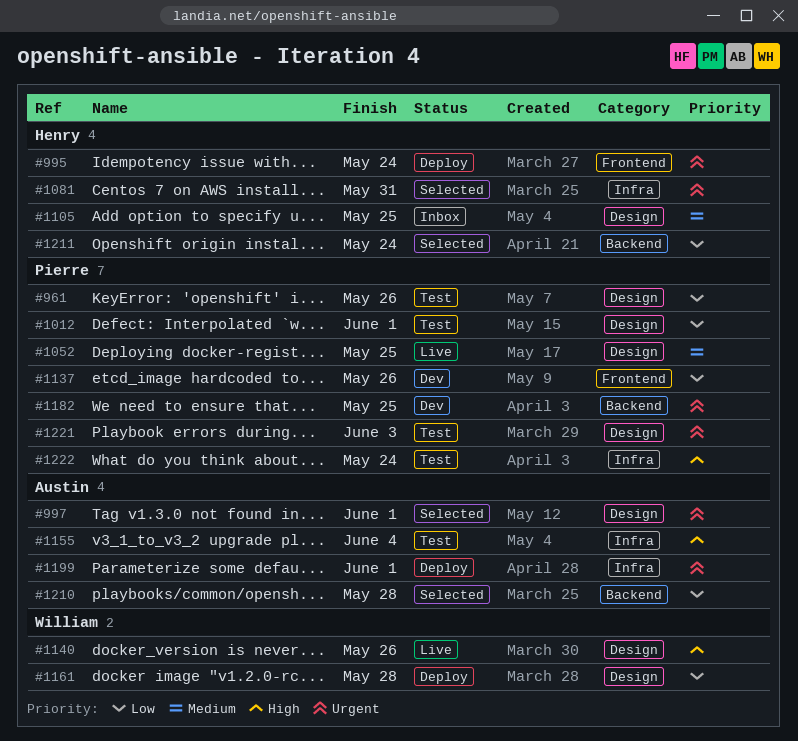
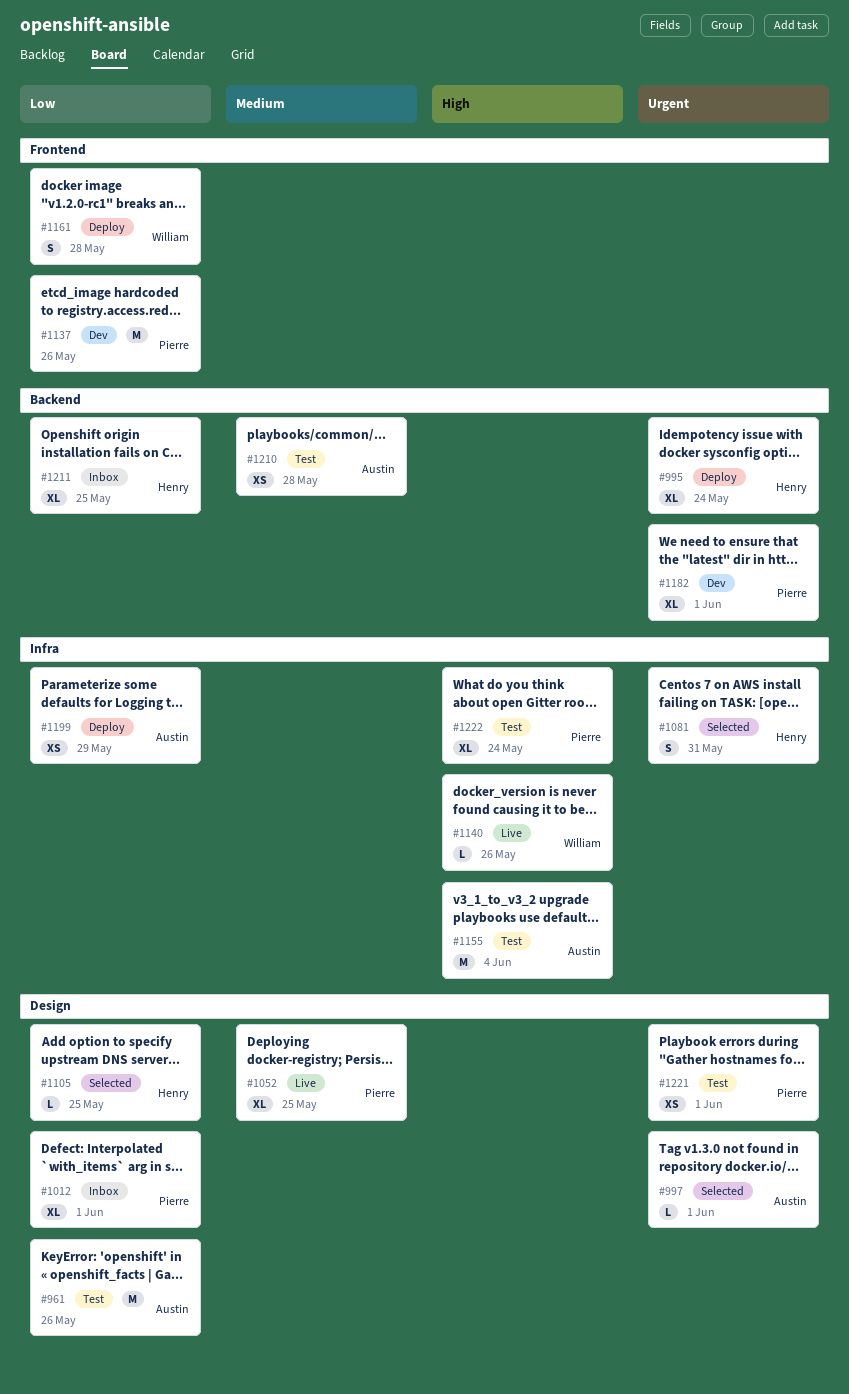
#961, owner: Pierre -> Austin
#995, label: Frontend -> Backend
#1012, status: Test -> Inbox
#1105, status: Inbox -> Selected
#1105, priority: Medium -> Low
#1140, label: Design -> Infra
#1161, label: Design -> Frontend
#1182, due: May 25 -> Jun 1
#1199, priority: Urgent -> Low
#1199, due: Jun 1 -> May 29
#1210, status: Selected -> Test
#1210, priority: Low -> Medium
#1211, status: Selected -> Inbox
#1211, due: May 24 -> May 25
#1221, due: Jun 3 -> Jun 1

